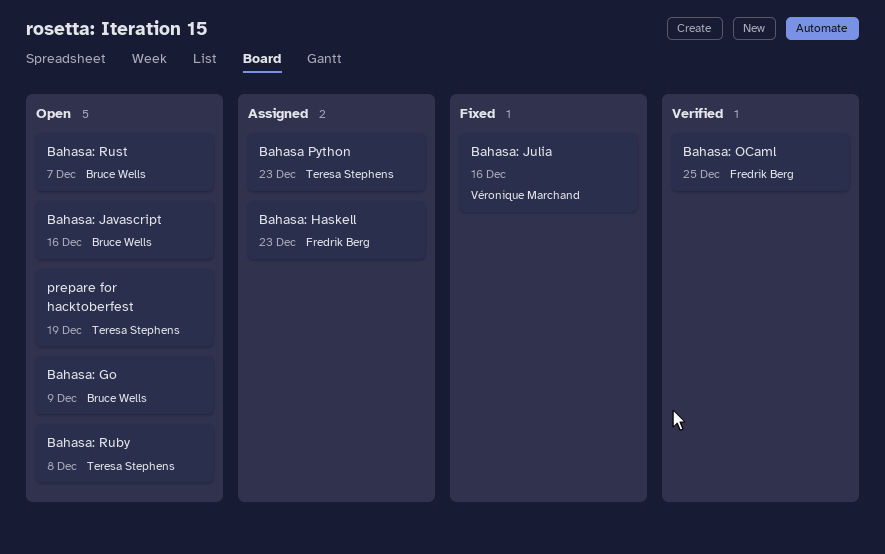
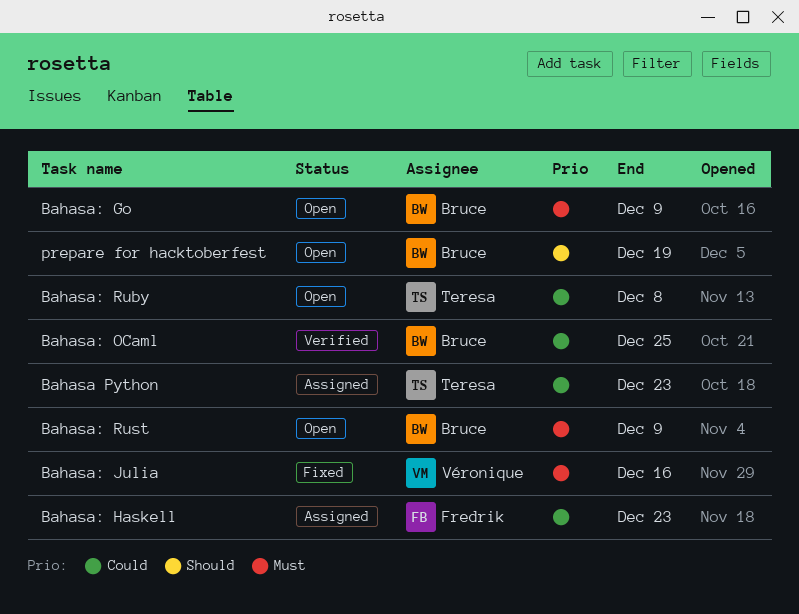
Bahasa: Javascript: present -> none
Bahasa: OCaml, owner: Fredrik Berg -> Bruce Wells
Bahasa: Rust, due: Dec 7 -> Dec 9
prepare for hacktoberfest, owner: Teresa Stephens -> Bruce Wells

